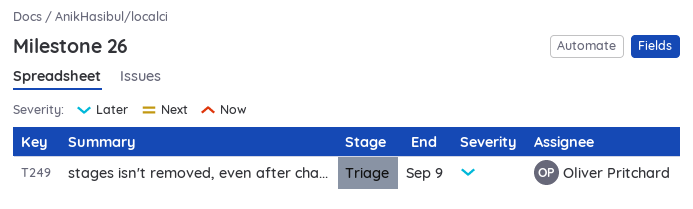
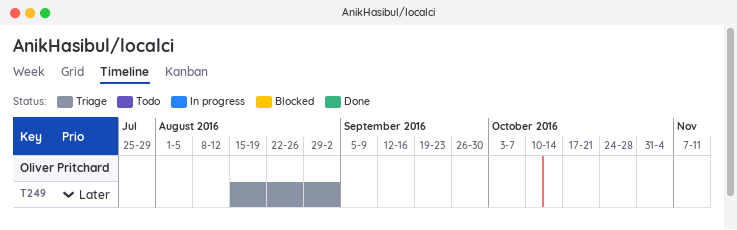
T249, due: Sep 9 -> Sep 2

